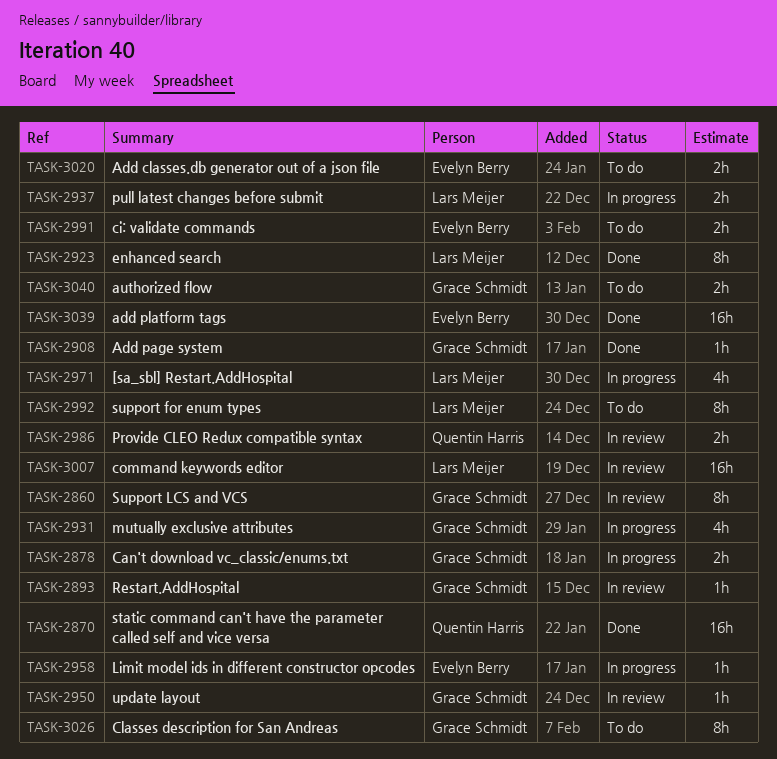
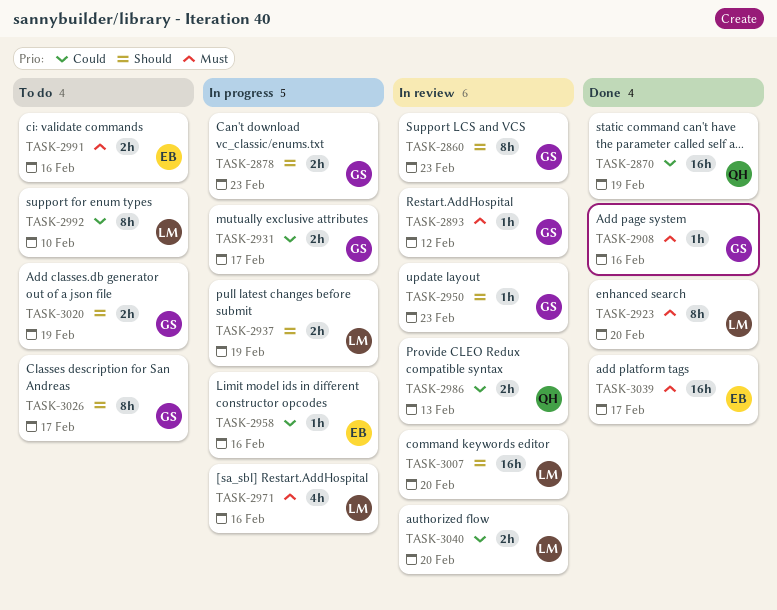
TASK-2931, estimate: 4h -> 2h
TASK-3020, owner: Evelyn Berry -> Grace Schmidt
TASK-3040, status: To do -> In review
TASK-3040, owner: Grace Schmidt -> Lars Meijer

